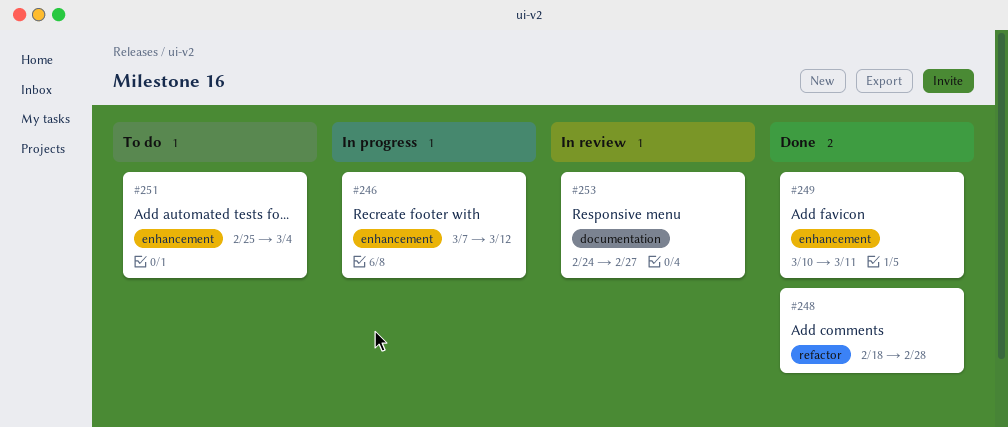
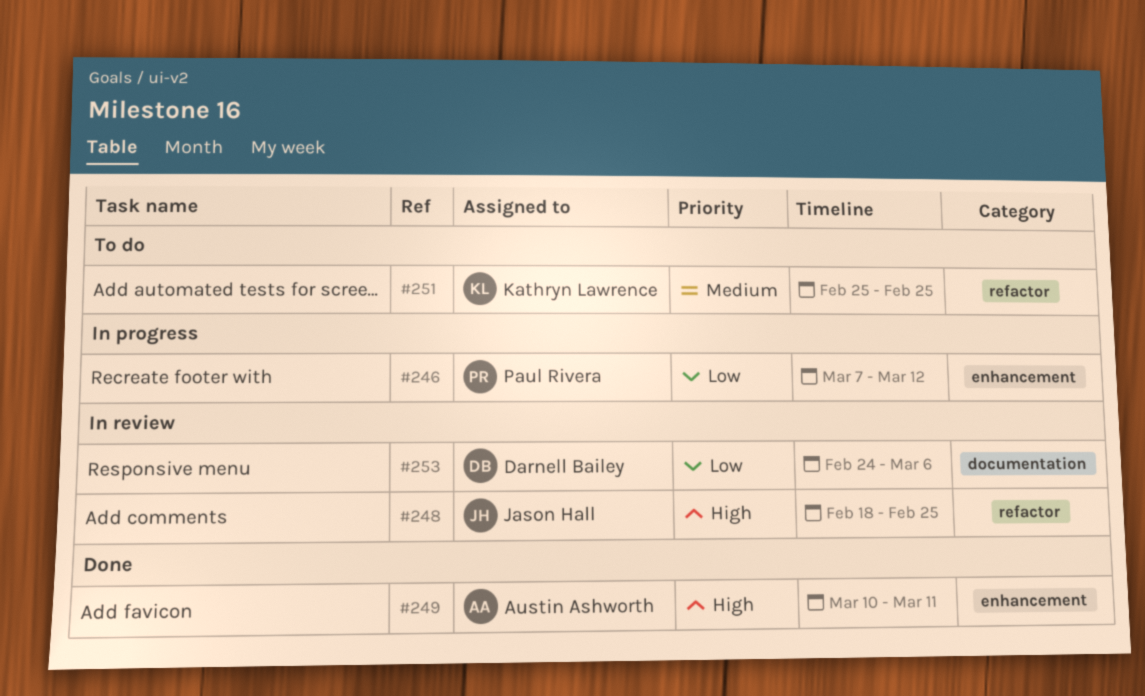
#248, status: Done -> In review
#248, due: Feb 28 -> Feb 25
#251, label: enhancement -> refactor
#251, due: Mar 4 -> Feb 25
#253, due: Feb 27 -> Mar 6

